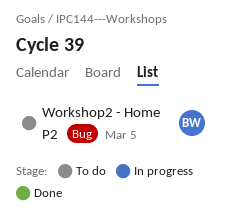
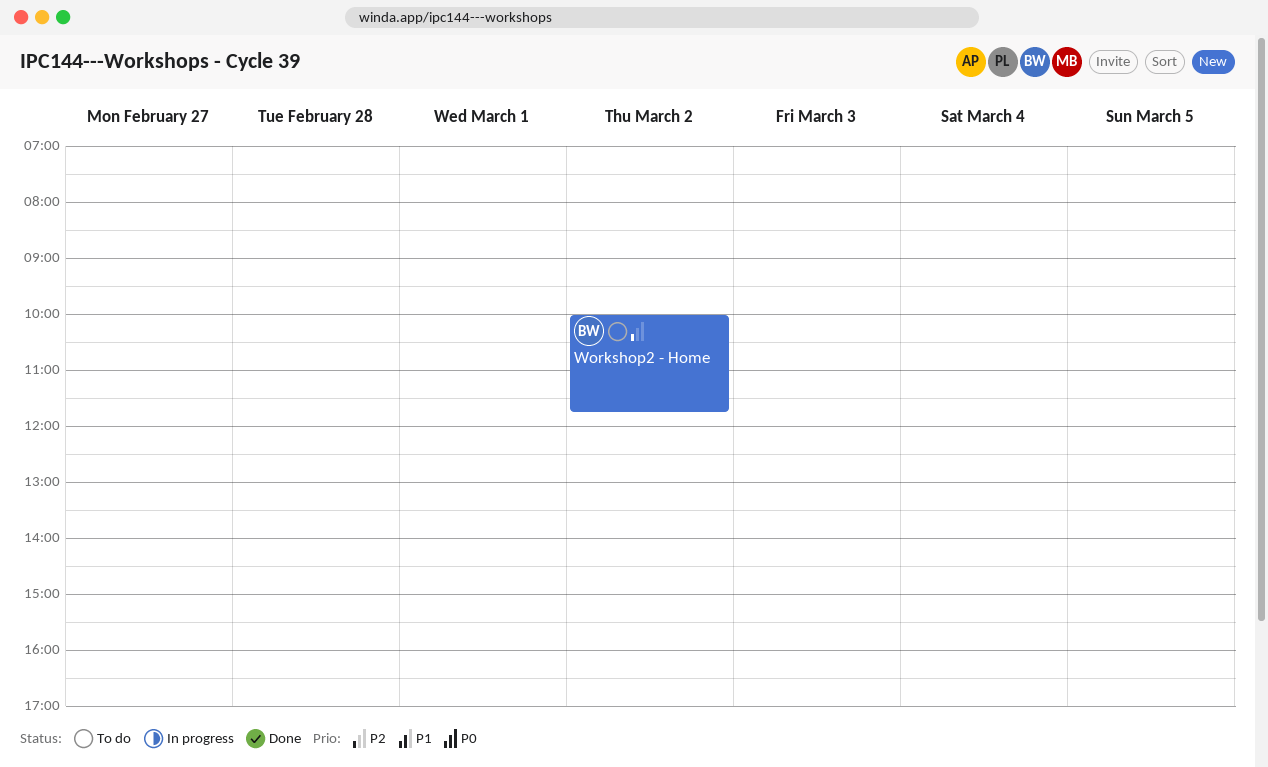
Workshop2 - Home, day: Mar 5 -> Mar 2

